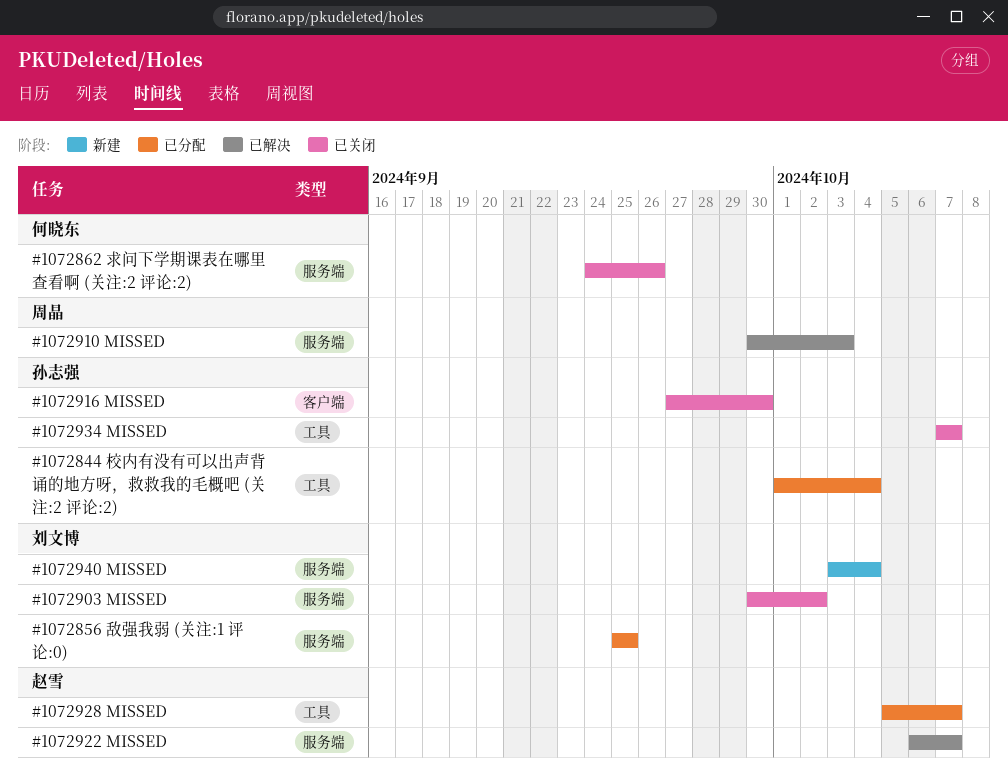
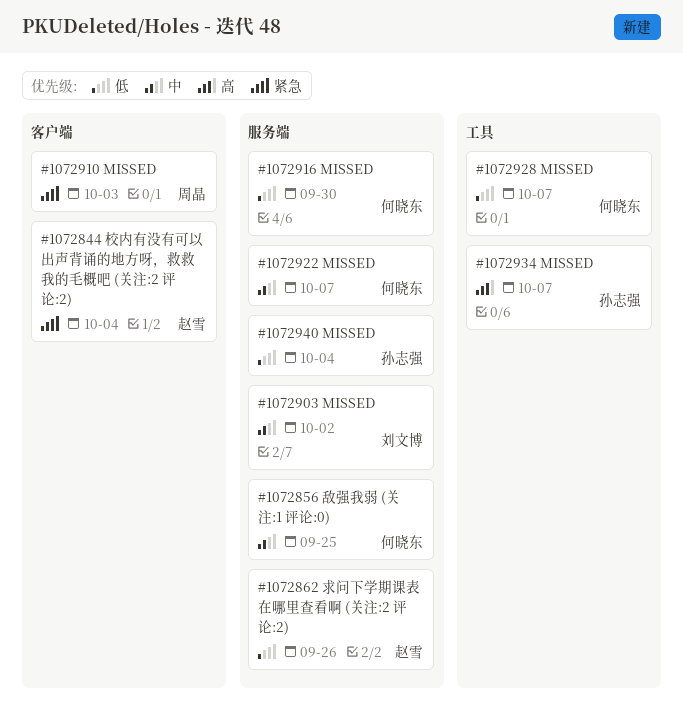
#1072844 校内有没有可以出声背诵的地方呀，救救我的毛概吧 (关注:2 评论:2), owner: 孙志强 -> 赵雪
#1072844 校内有没有可以出声背诵的地方呀，救救我的毛概吧 (关注:2 评论:2), label: 工具 -> 客户端
#1072856 敌强我弱 (关注:1 评论:0), owner: 刘文博 -> 何晓东
#1072862 求问下学期课表在哪里查看啊 (关注:2 评论:2), owner: 何晓东 -> 赵雪
#1072910 MISSED, label: 服务端 -> 客户端
#1072916 MISSED, owner: 孙志强 -> 何晓东
#1072916 MISSED, label: 客户端 -> 服务端
#1072922 MISSED, owner: 赵雪 -> 何晓东
#1072928 MISSED, owner: 赵雪 -> 何晓东
#1072940 MISSED, owner: 刘文博 -> 孙志强

